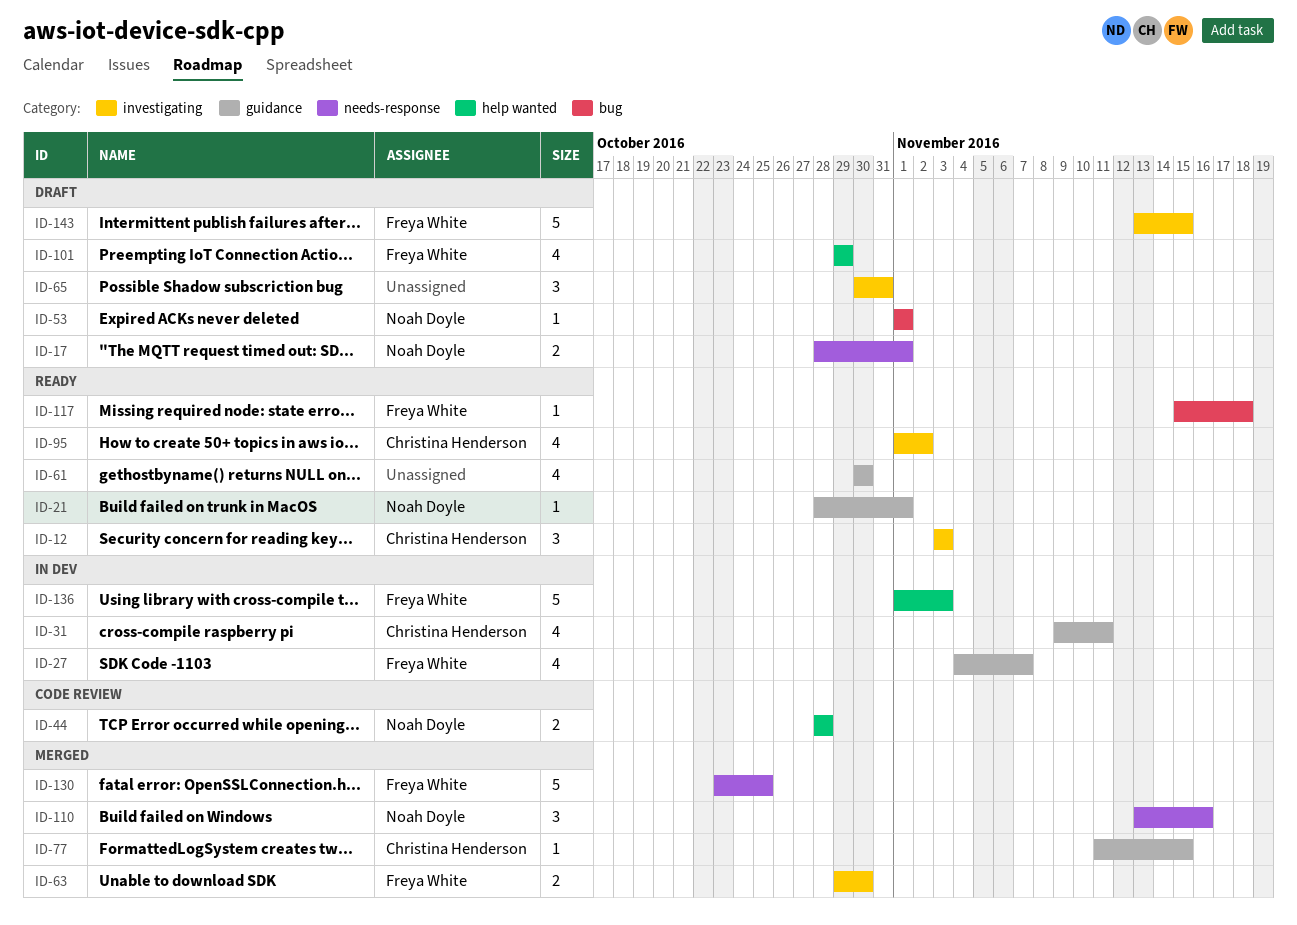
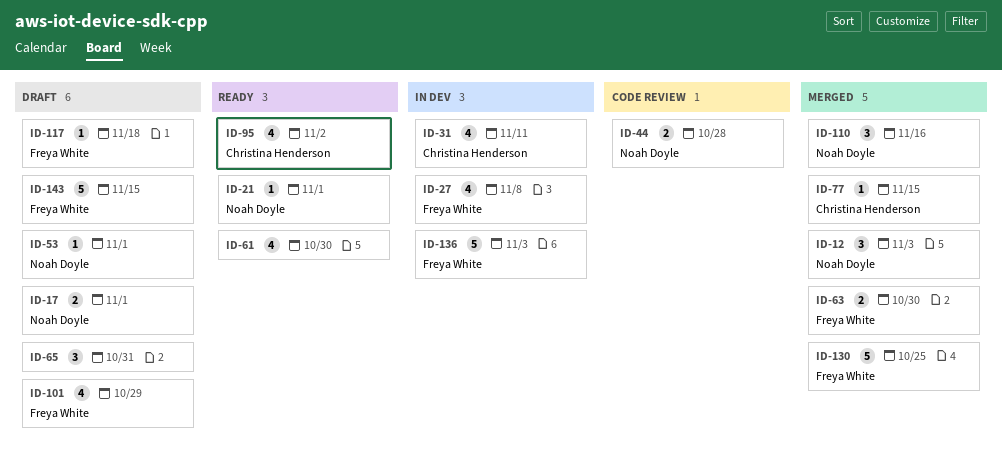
ID-12, status: Ready -> Merged
ID-12, owner: Christina Henderson -> Noah Doyle
ID-27, due: Nov 7 -> Nov 8
ID-117, status: Ready -> Draft

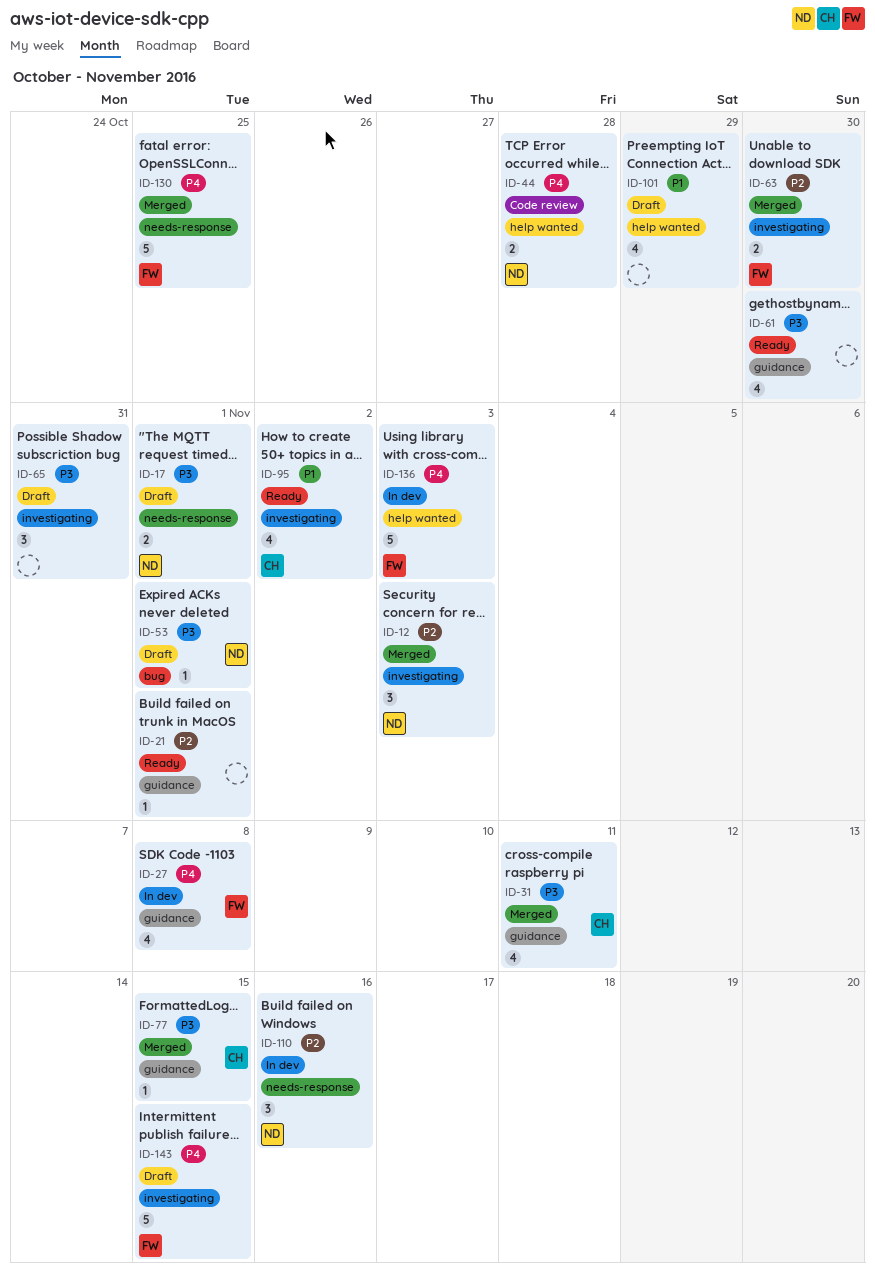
ID-21, owner: Noah Doyle -> none
ID-31, status: In dev -> Merged
ID-101, owner: Freya White -> none
ID-110, status: Merged -> In dev
ID-117: present -> none

